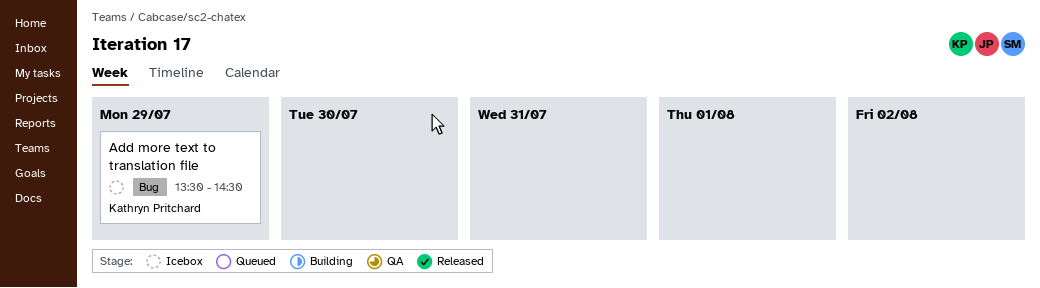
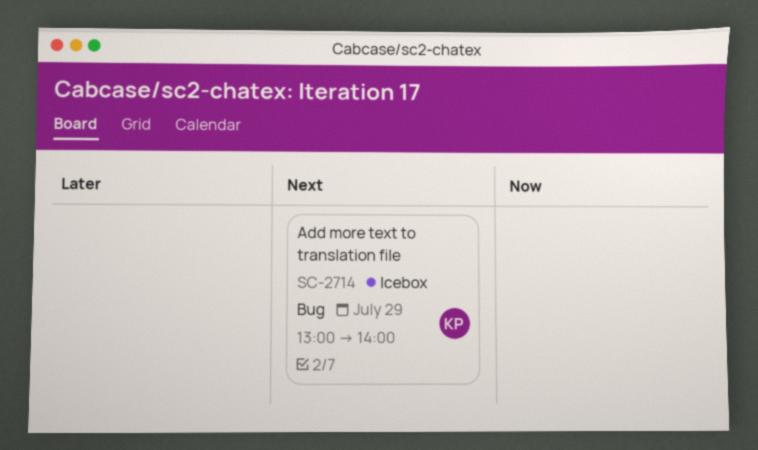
Add more text to translation file, begins: 13:30 -> 13:00
Add more text to translation file, ends: 14:30 -> 14:00

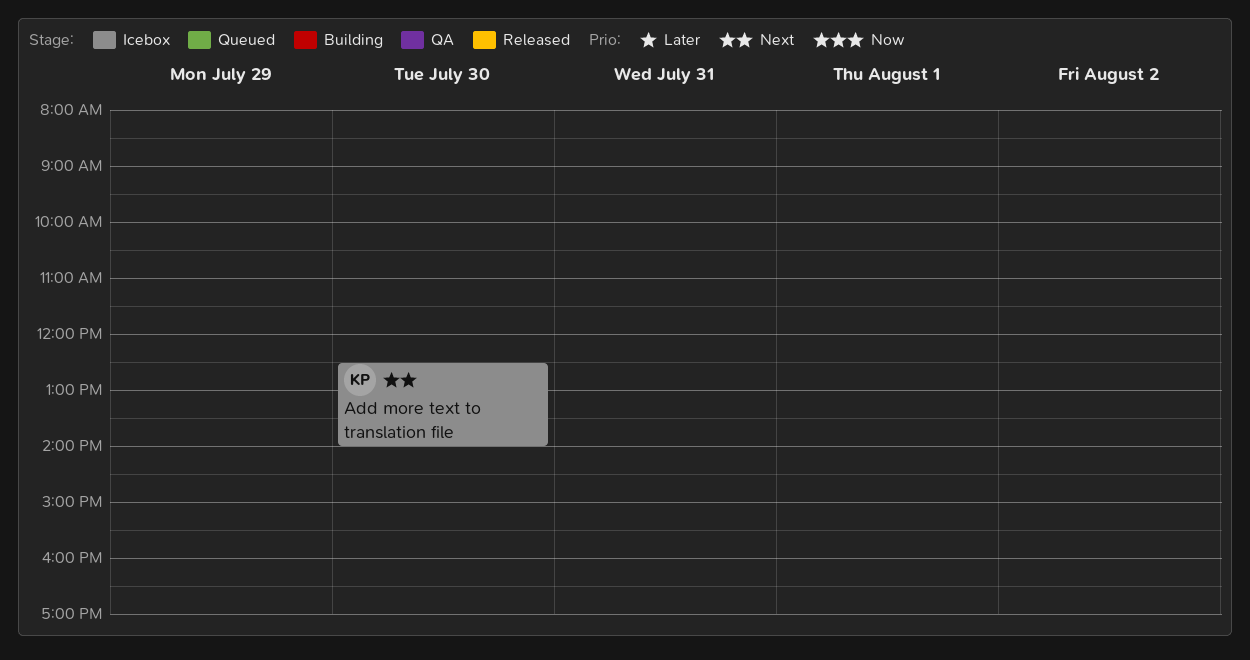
Add more text to translation file, day: Jul 29 -> Jul 30
Add more text to translation file, begins: 13:00 -> 12:30

